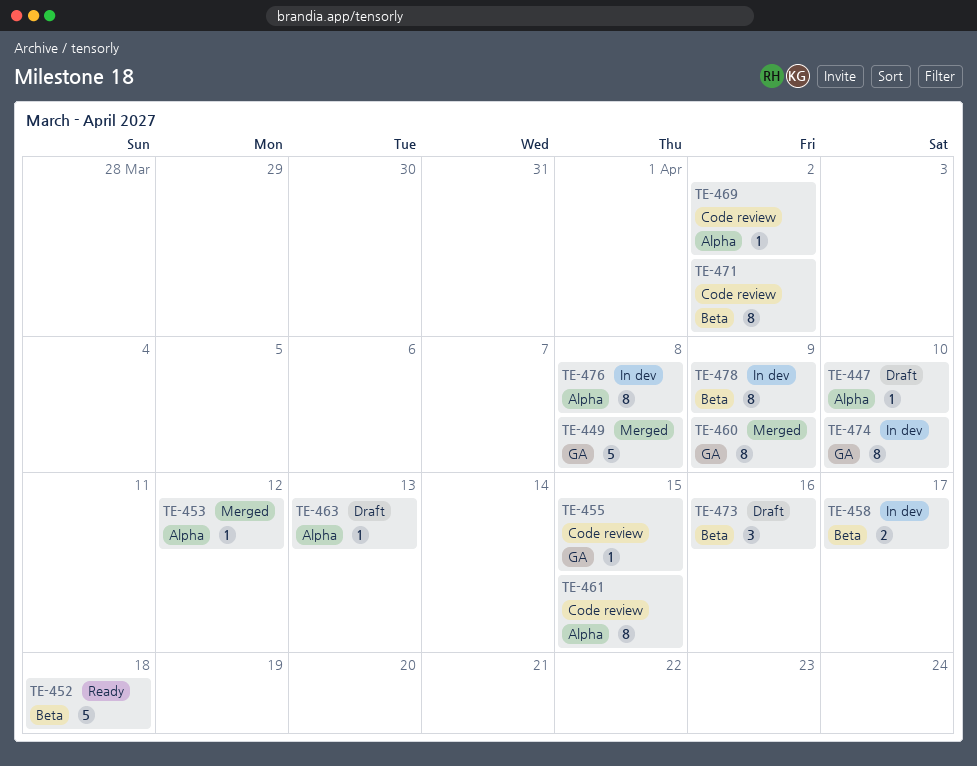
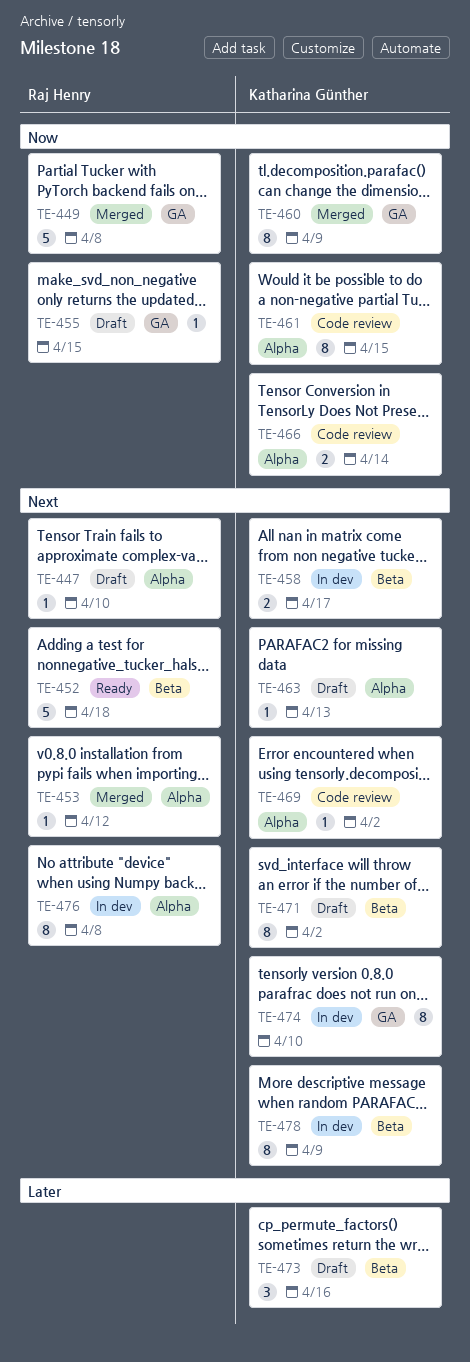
TE-455, status: Code review -> Draft
TE-466: none -> present
TE-471, status: Code review -> Draft

